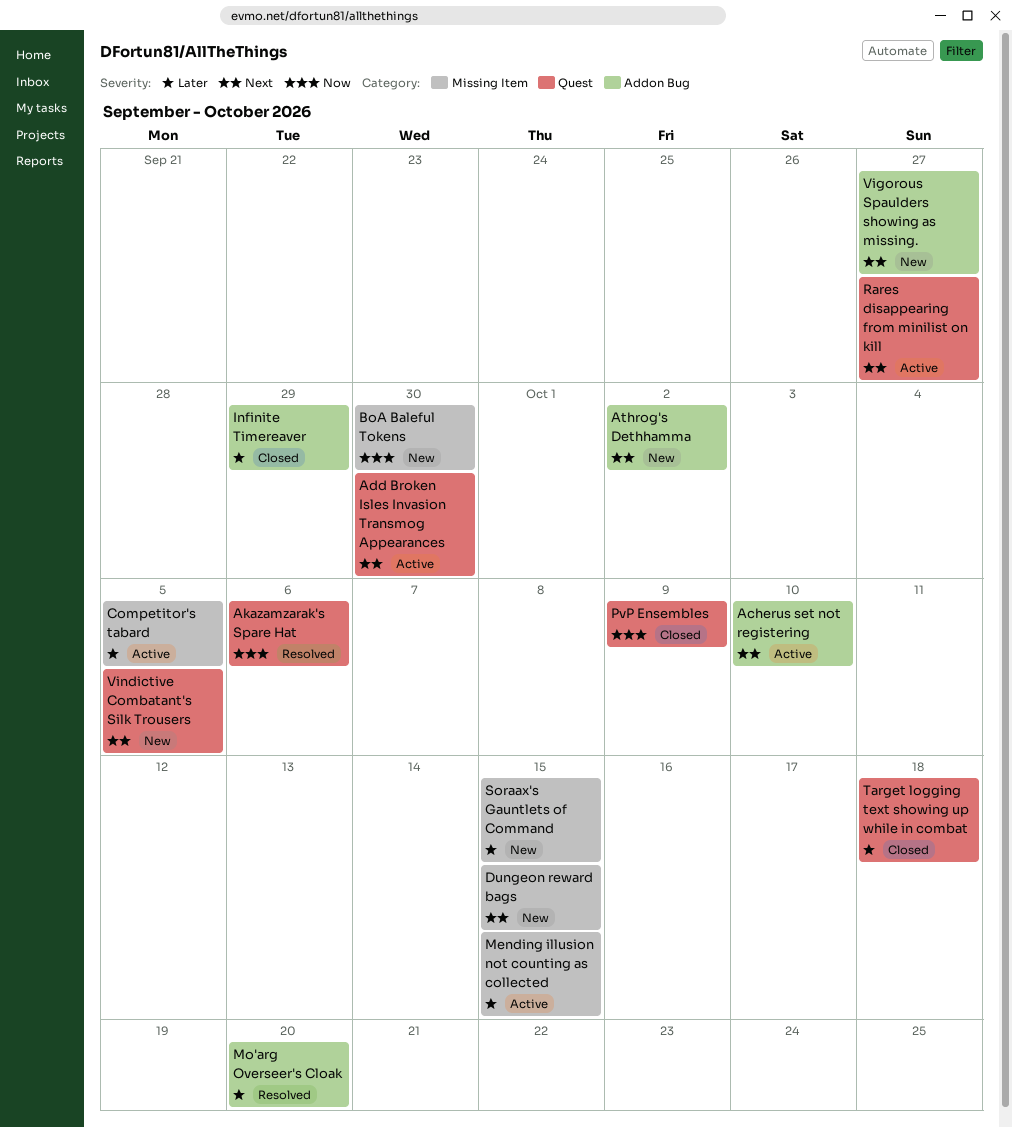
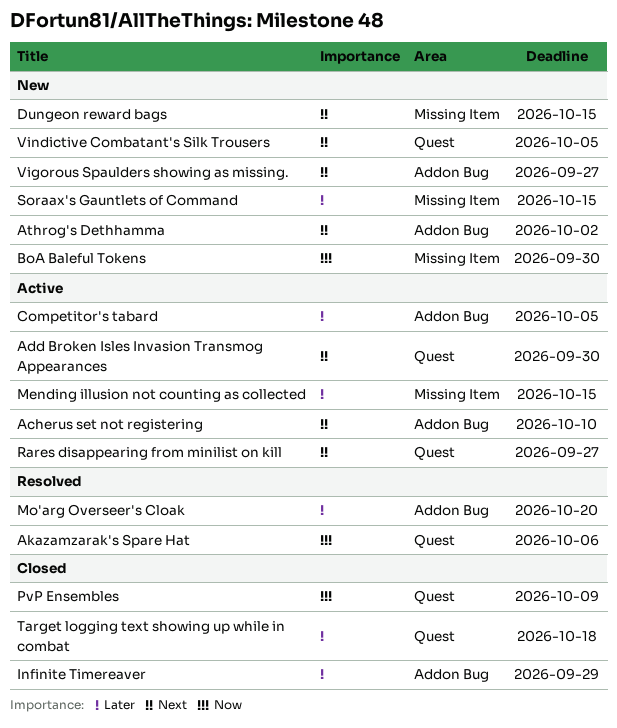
Competitor's tabard, label: Missing Item -> Addon Bug

